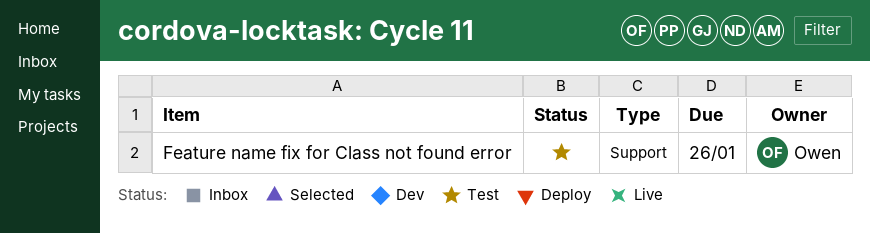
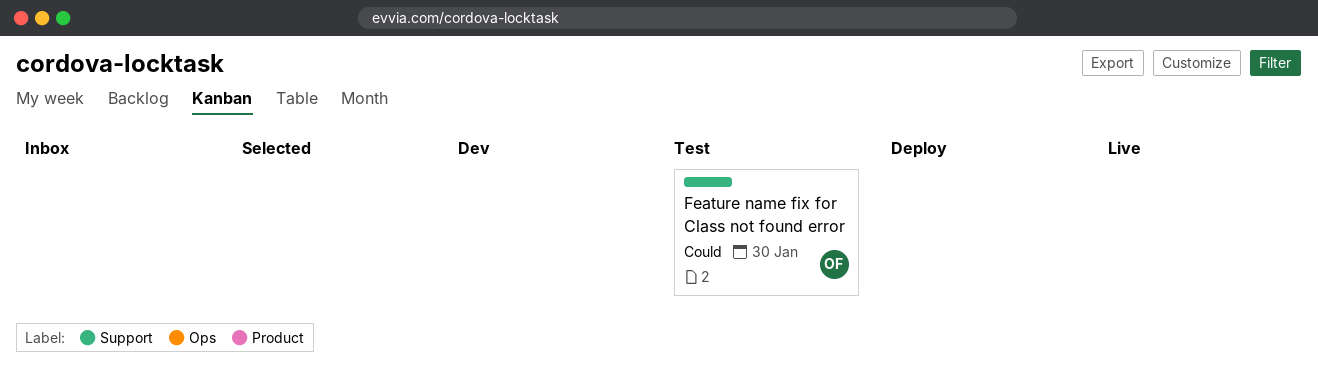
Feature name fix for Class not found error, due: Jan 26 -> Jan 30

